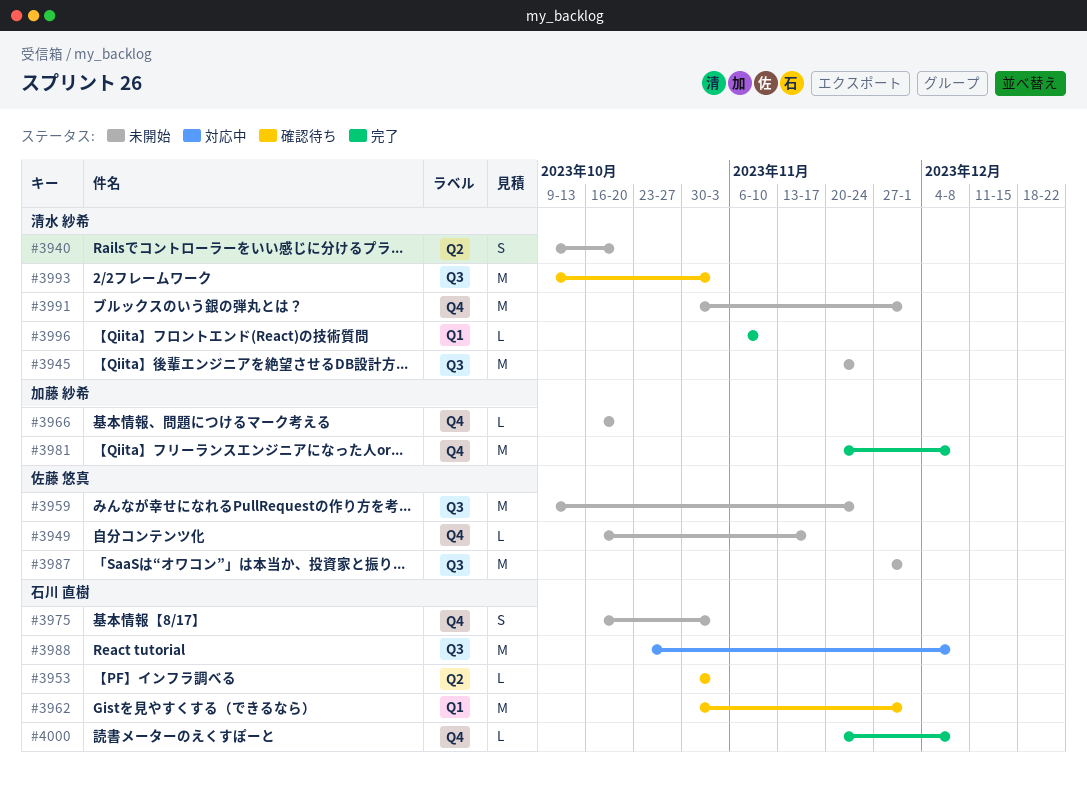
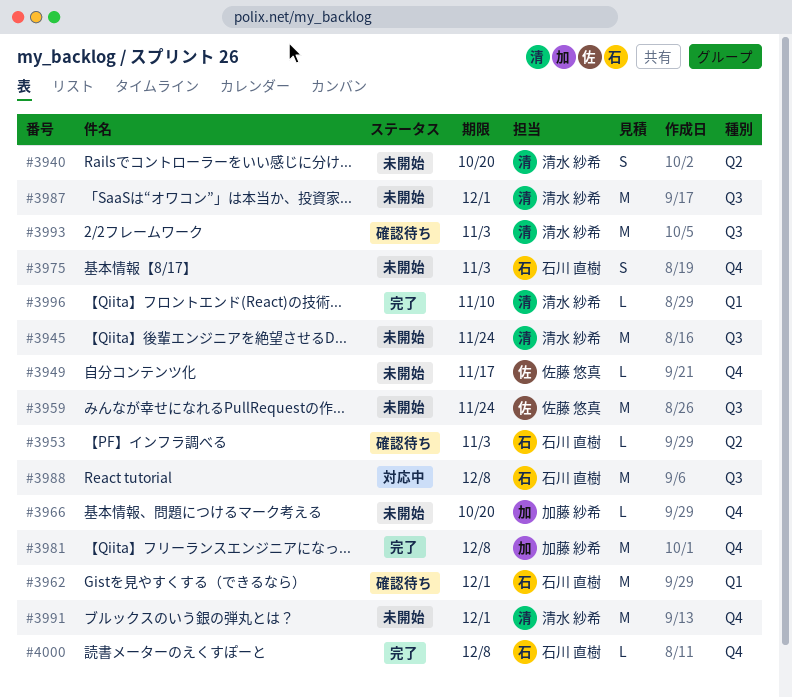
#3987, owner: 佐藤 悠真 -> 清水 紗希

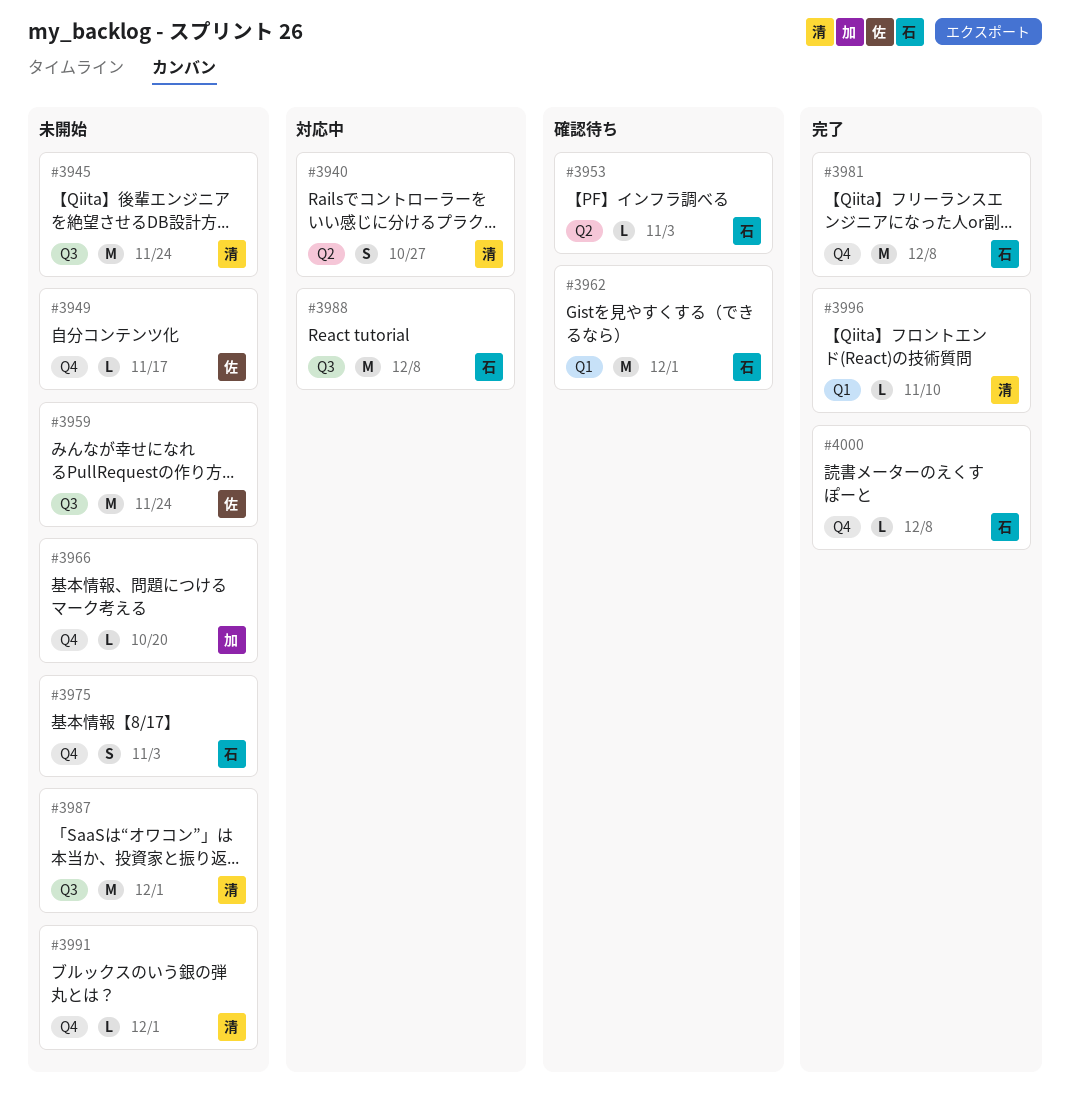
#3940, status: 未開始 -> 対応中
#3940, due: Oct 20 -> Oct 27
#3981, owner: 加藤 紗希 -> 石川 直樹
#3991, estimate: M -> L
#3993: present -> none

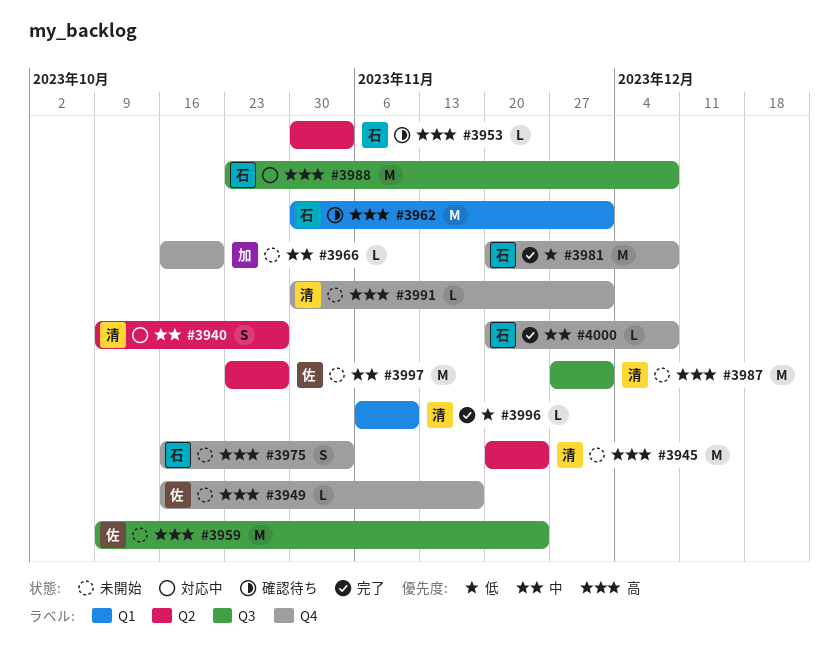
#3945, label: Q3 -> Q2
#3997: none -> present

